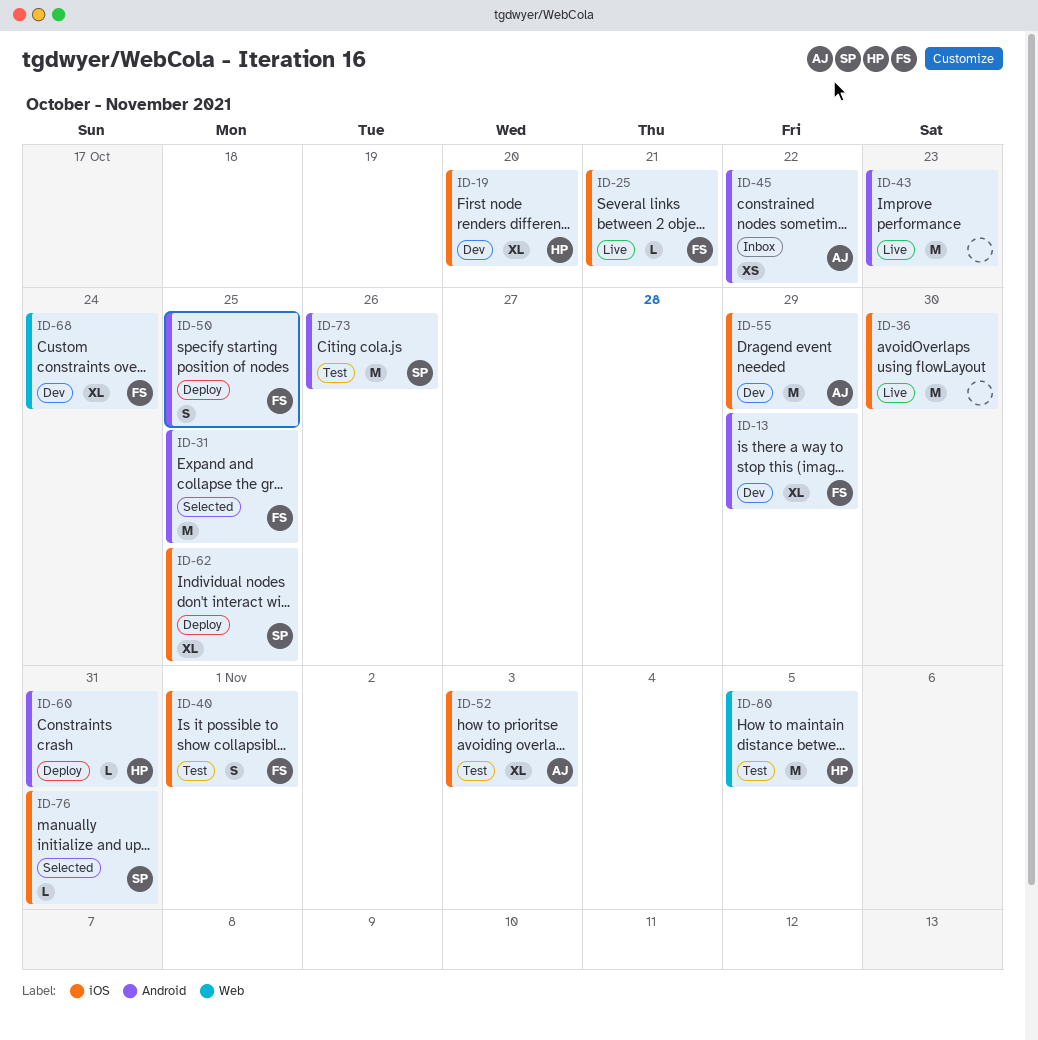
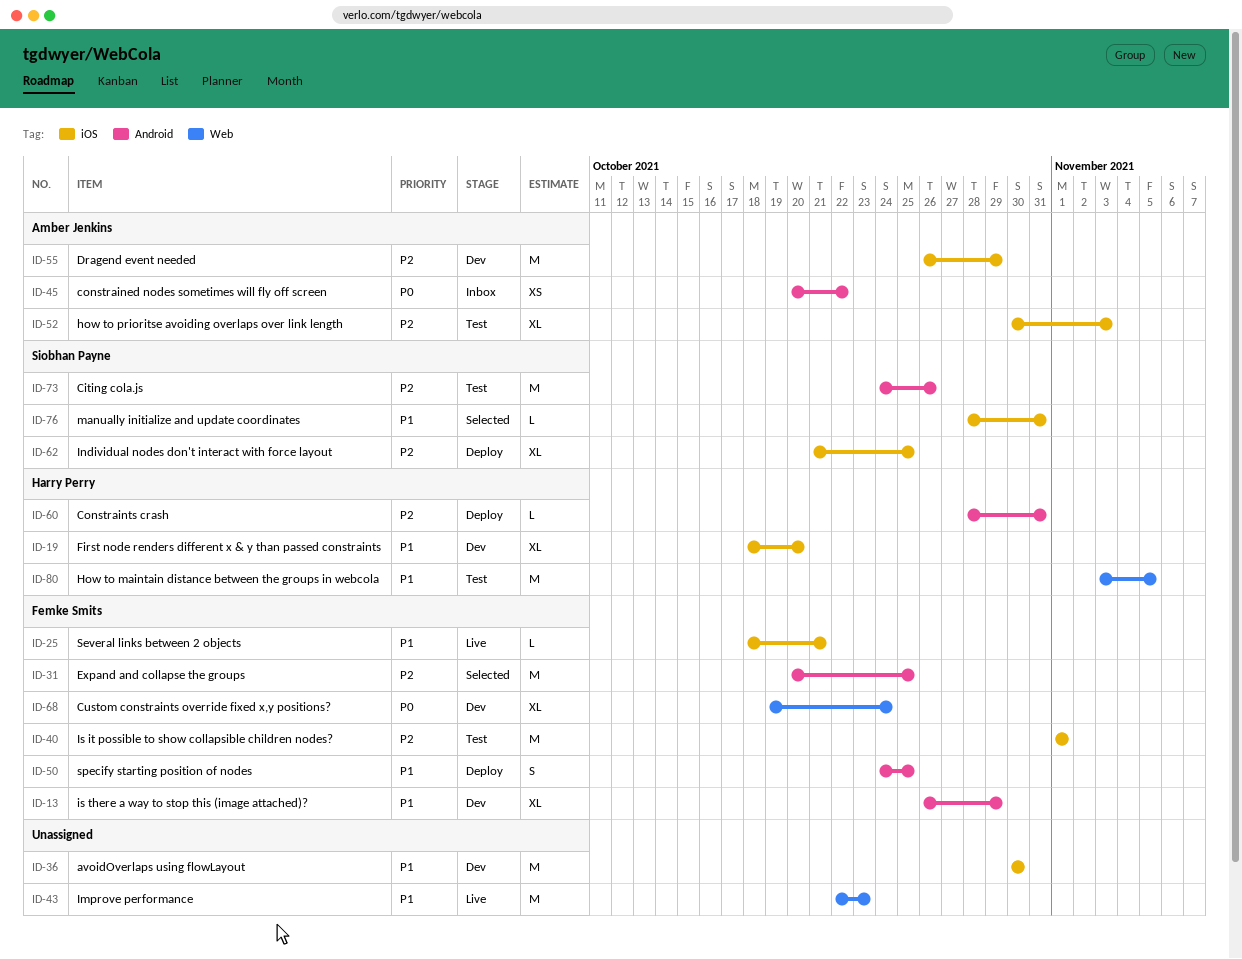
ID-36, status: Live -> Dev
ID-40, estimate: S -> M
ID-43, label: Android -> Web

